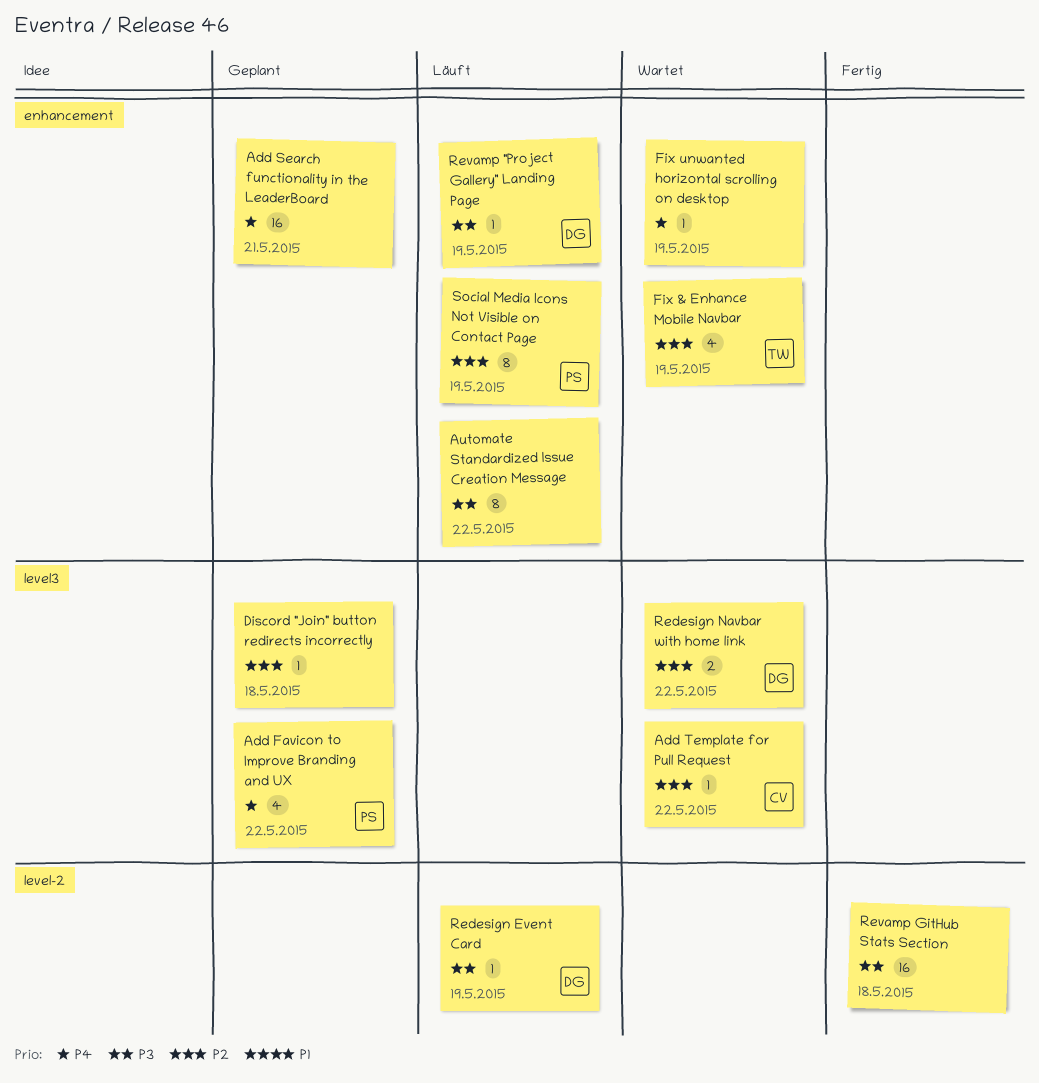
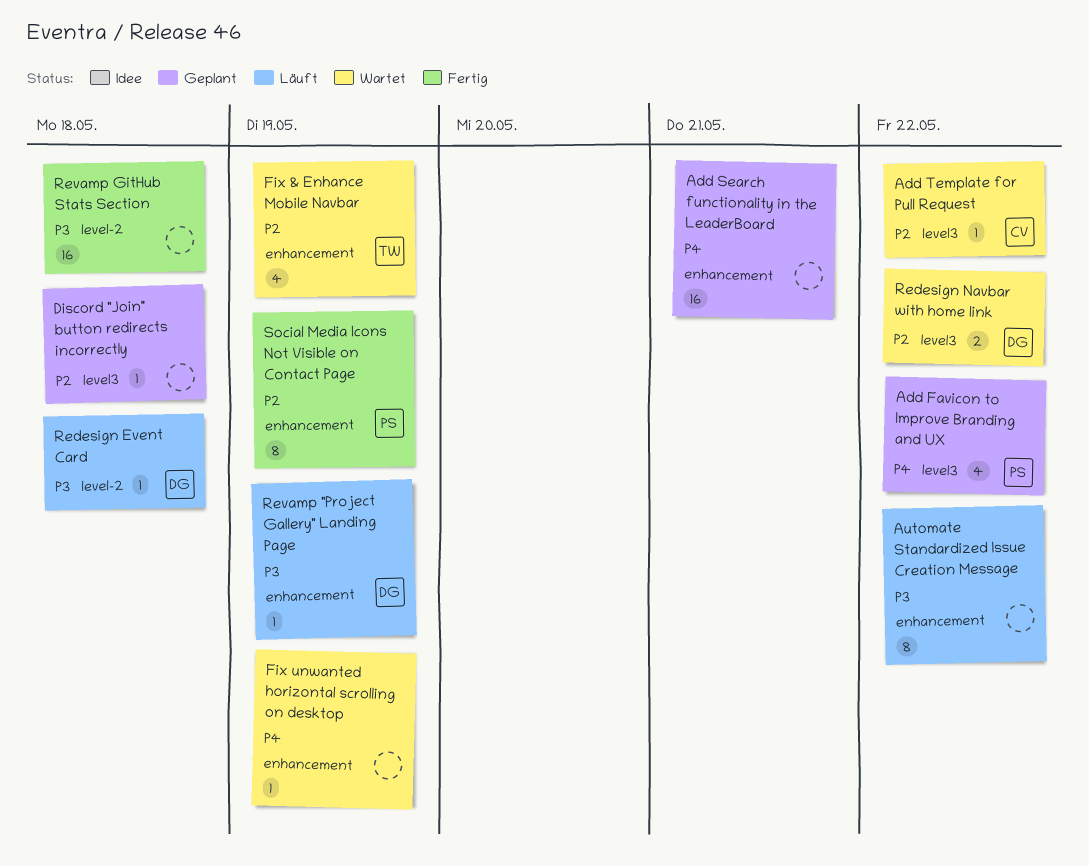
Redesign Event Card, due: May 19 -> May 18
Social Media Icons Not Visible on Contact Page, status: Läuft -> Fertig

